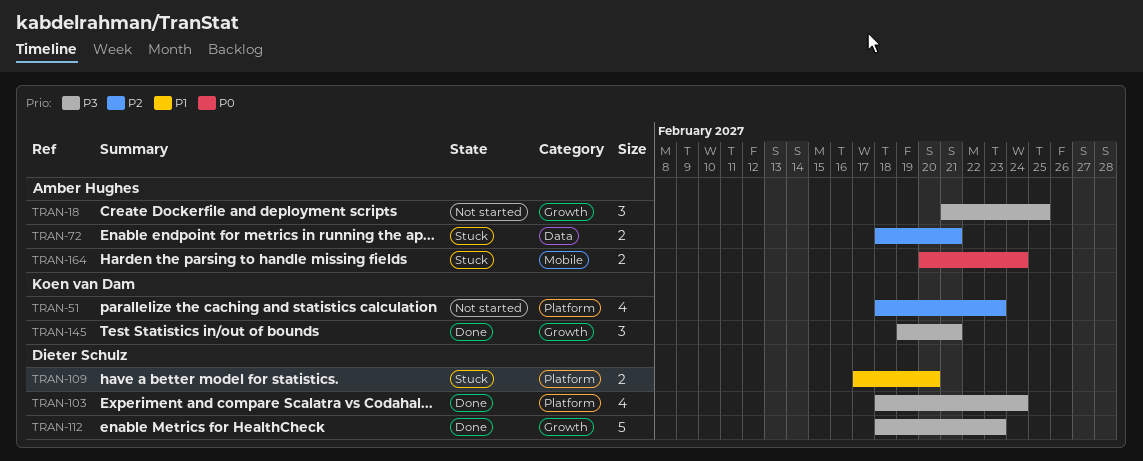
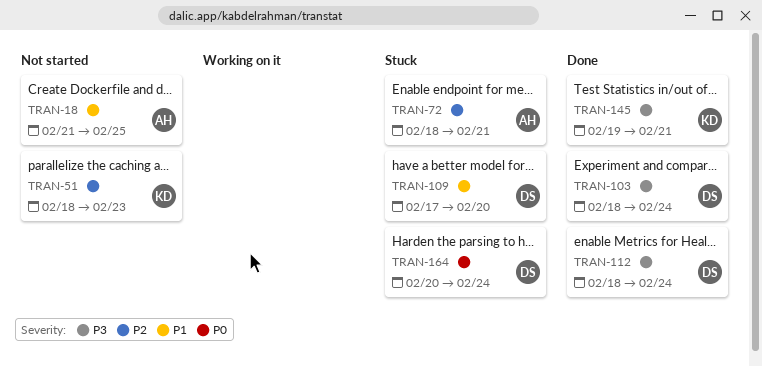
TRAN-18, priority: P3 -> P1
TRAN-112, due: Feb 23 -> Feb 24
TRAN-164, owner: Amber Hughes -> Dieter Schulz

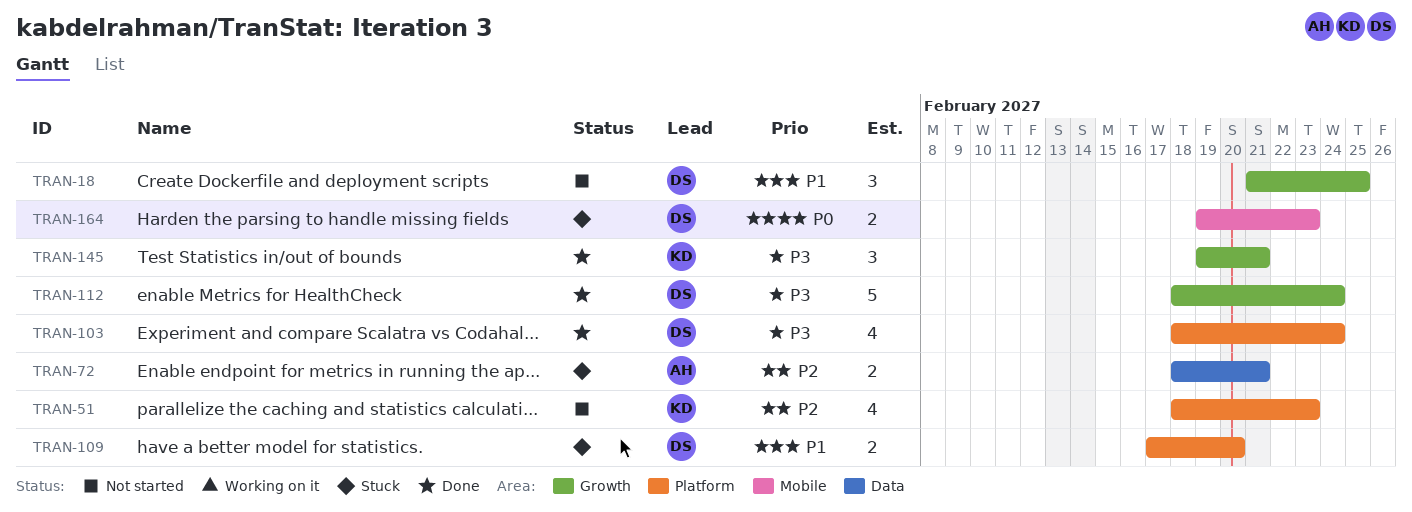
TRAN-18, owner: AH -> DS
TRAN-164, start: Feb 20 -> Feb 19
TRAN-164, due: Feb 24 -> Feb 23

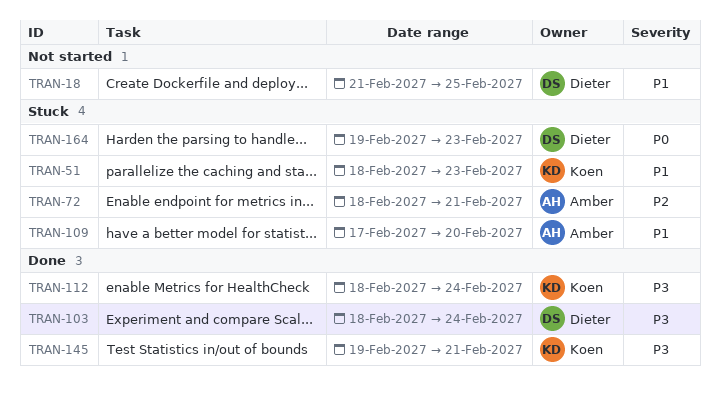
TRAN-51, status: Not started -> Stuck
TRAN-51, priority: P2 -> P1
TRAN-109, owner: Dieter -> Amber
TRAN-112, owner: Dieter -> Koen

